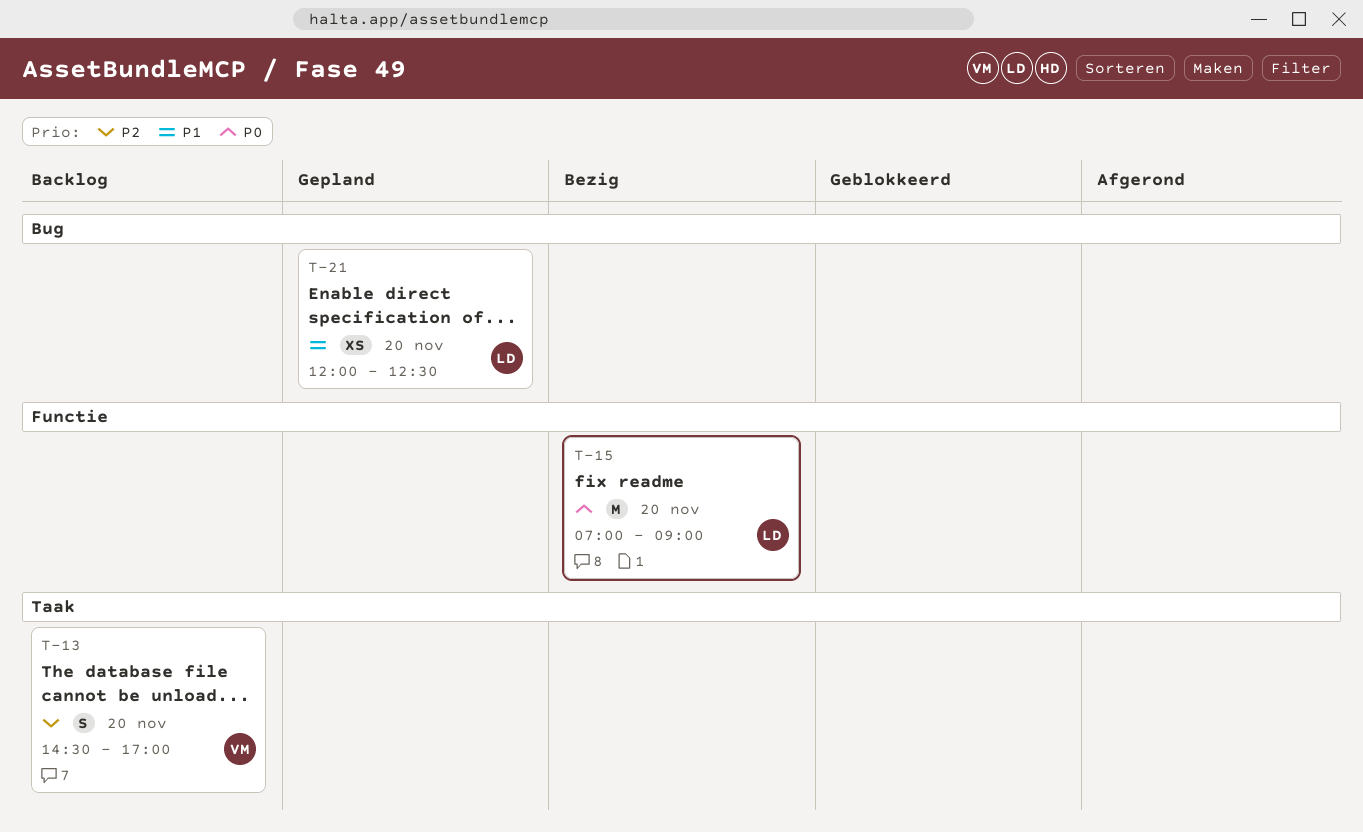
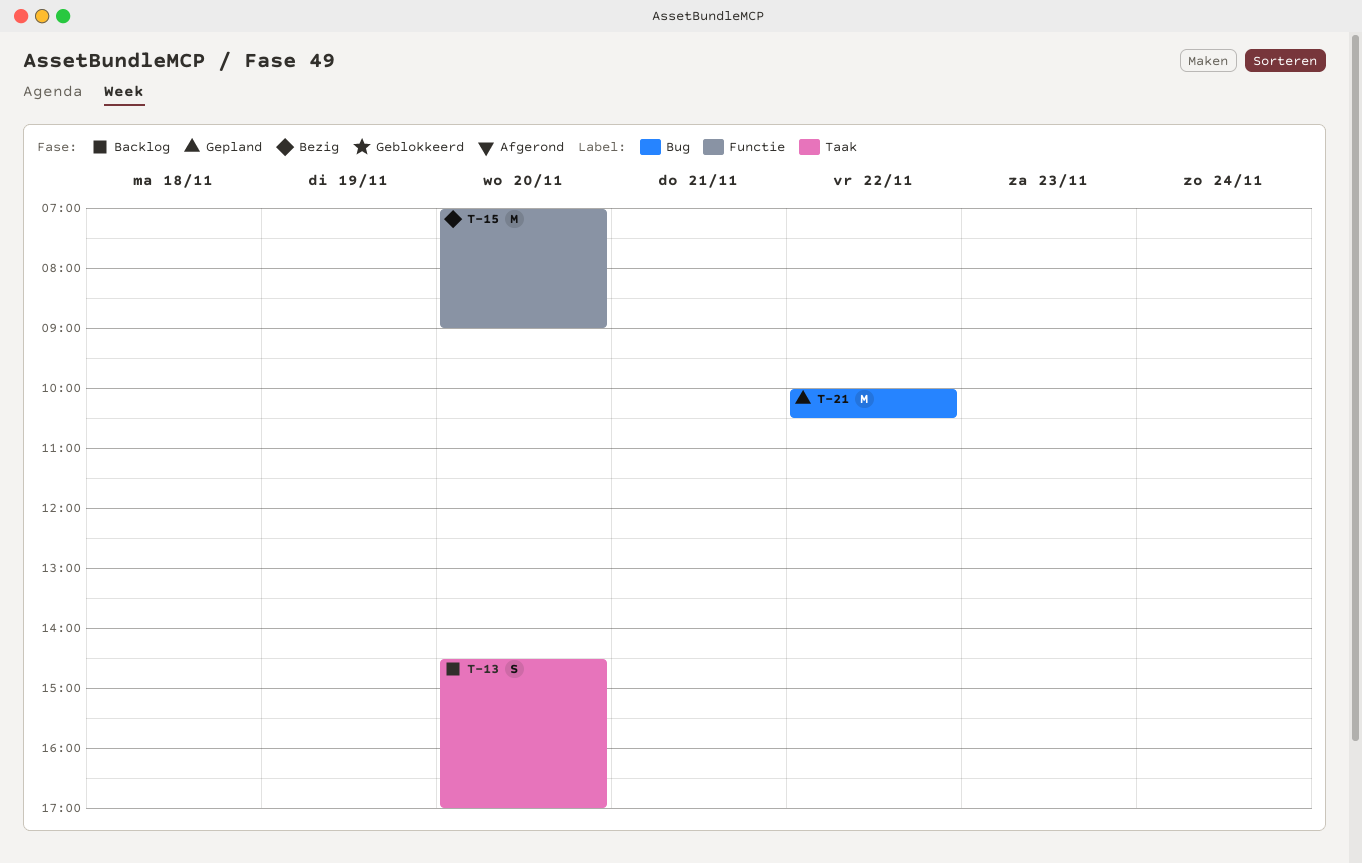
T-21, estimate: XS -> M
T-21, day: Nov 20 -> Nov 22
T-21, begins: 12:00 -> 10:00
T-21, ends: 12:30 -> 10:30

